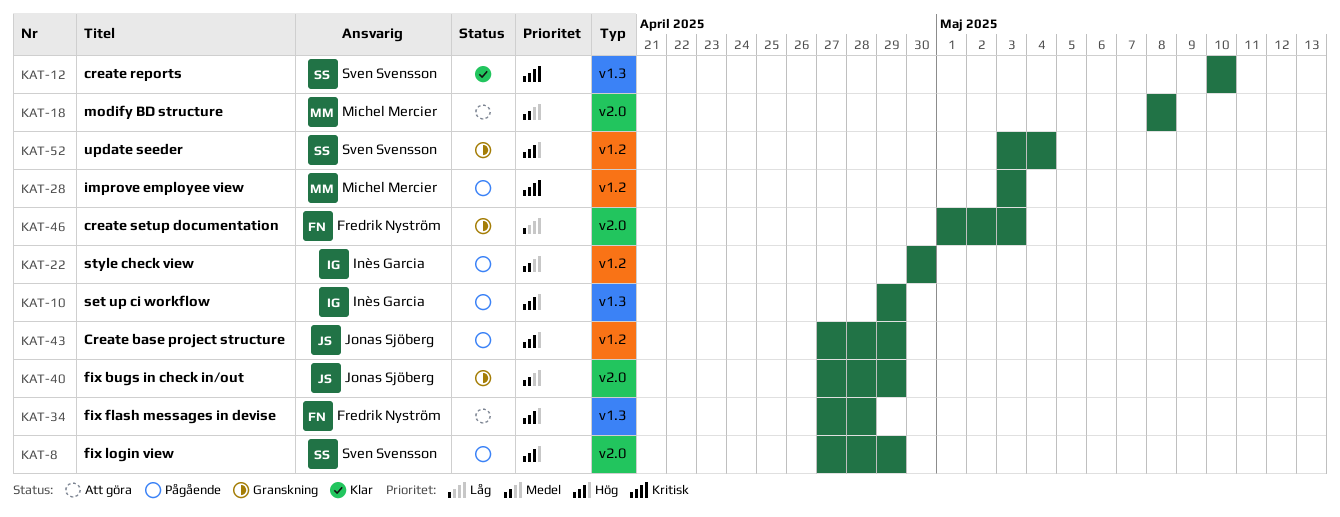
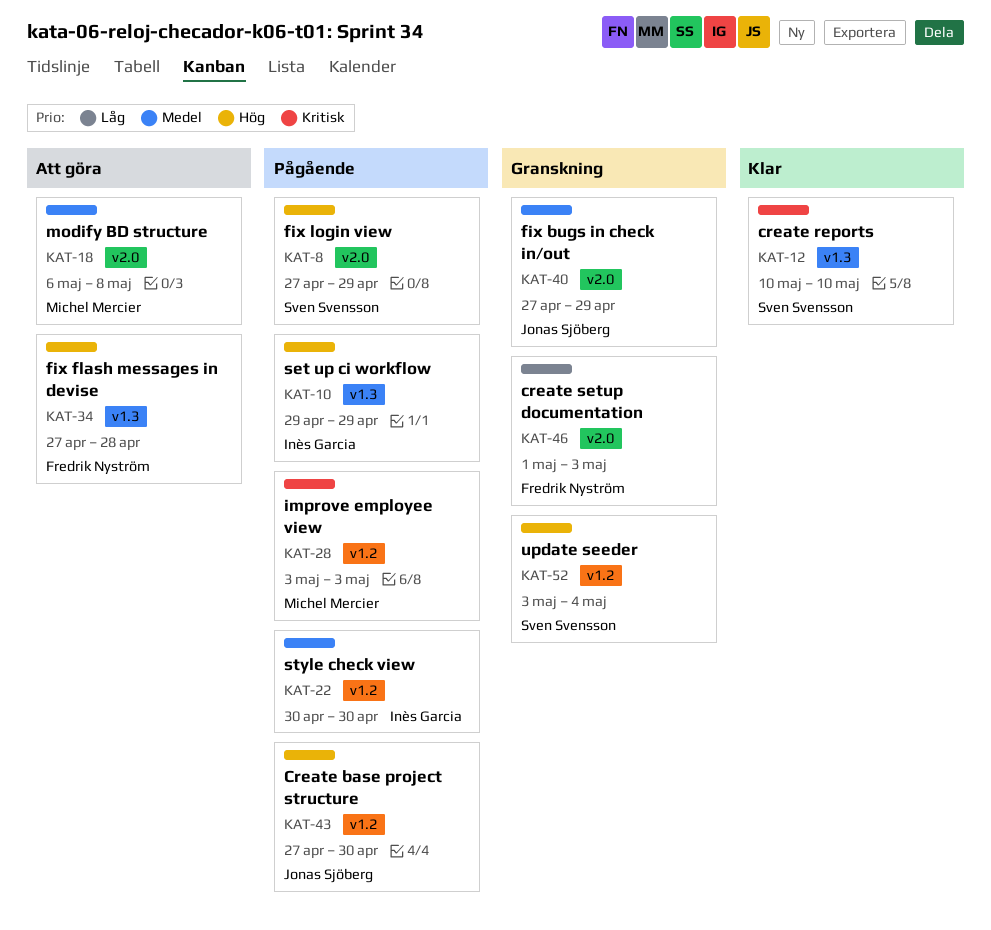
KAT-18, start: May 8 -> May 6
KAT-43, due: Apr 29 -> Apr 30

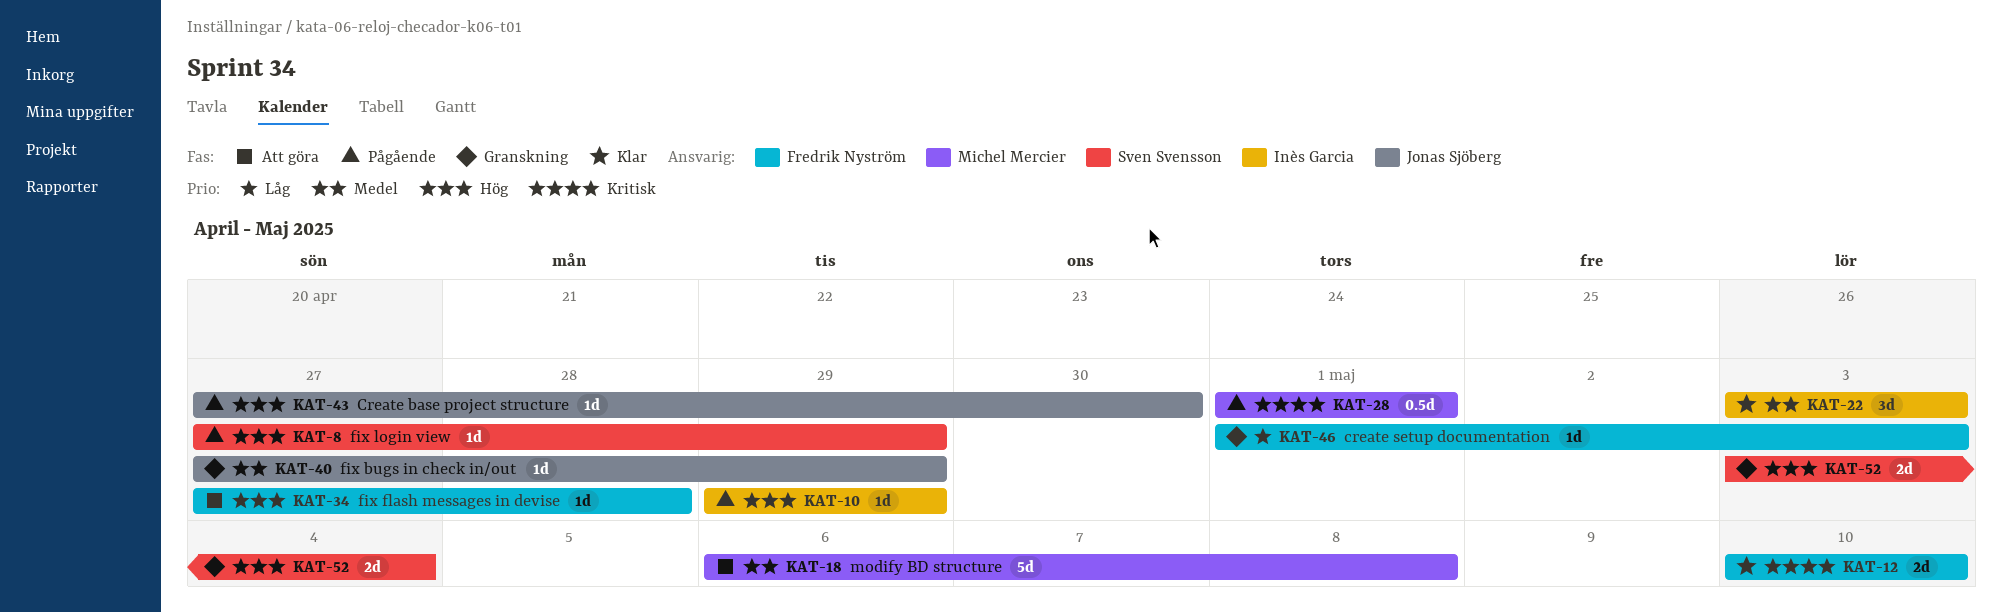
KAT-12, owner: Sven Svensson -> Fredrik Nyström
KAT-22, status: Pågående -> Klar
KAT-22, start: Apr 30 -> May 3
KAT-22, due: Apr 30 -> May 3
KAT-28, start: May 3 -> May 1
KAT-28, due: May 3 -> May 1

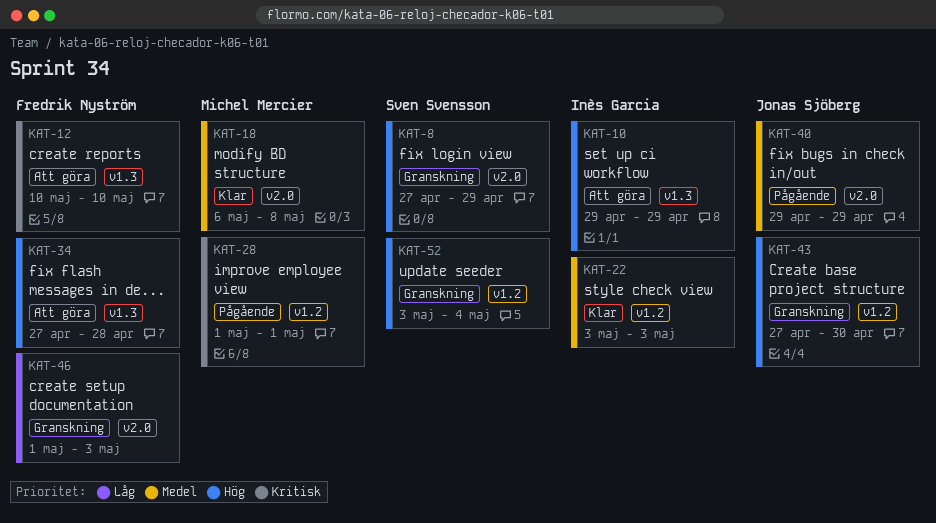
KAT-8, status: Pågående -> Granskning
KAT-10, status: Pågående -> Att göra
KAT-12, status: Klar -> Att göra
KAT-18, status: Att göra -> Klar
KAT-40, status: Granskning -> Pågående
KAT-40, start: Apr 27 -> Apr 29
KAT-43, status: Pågående -> Granskning

